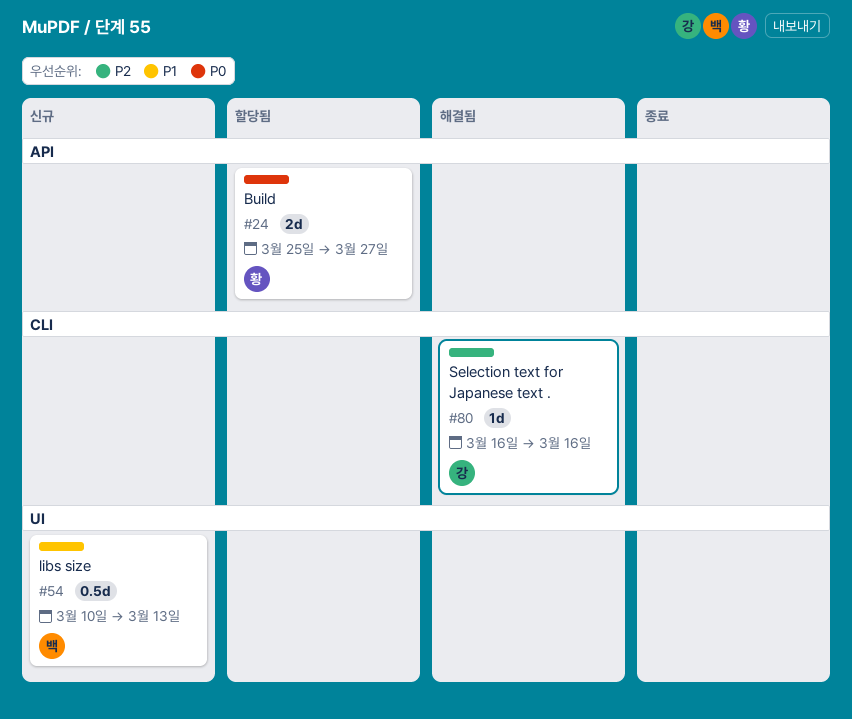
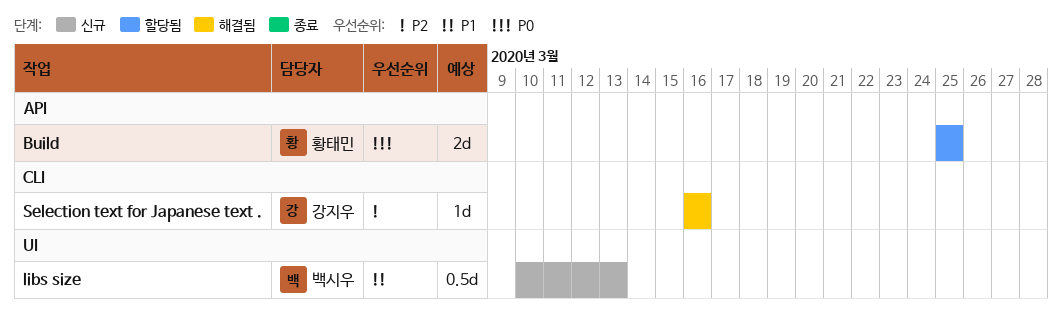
Build, due: Mar 27 -> Mar 25

